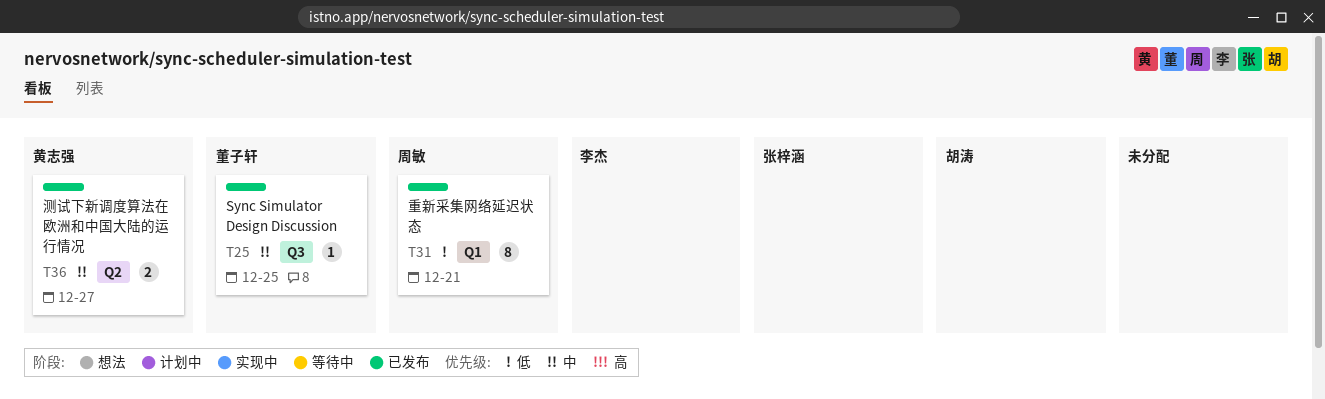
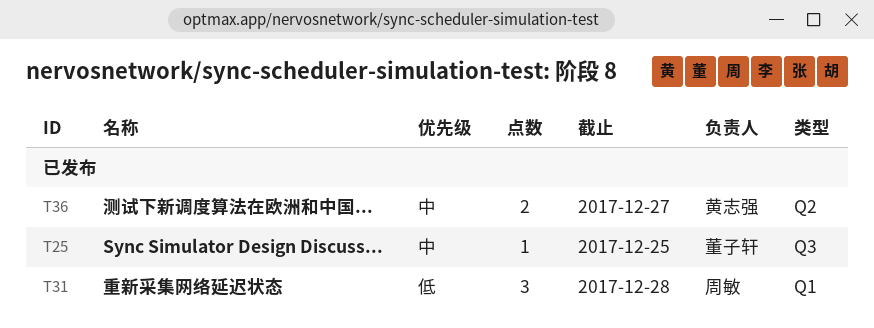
T31, estimate: 8 -> 3
T31, due: Dec 21 -> Dec 28

